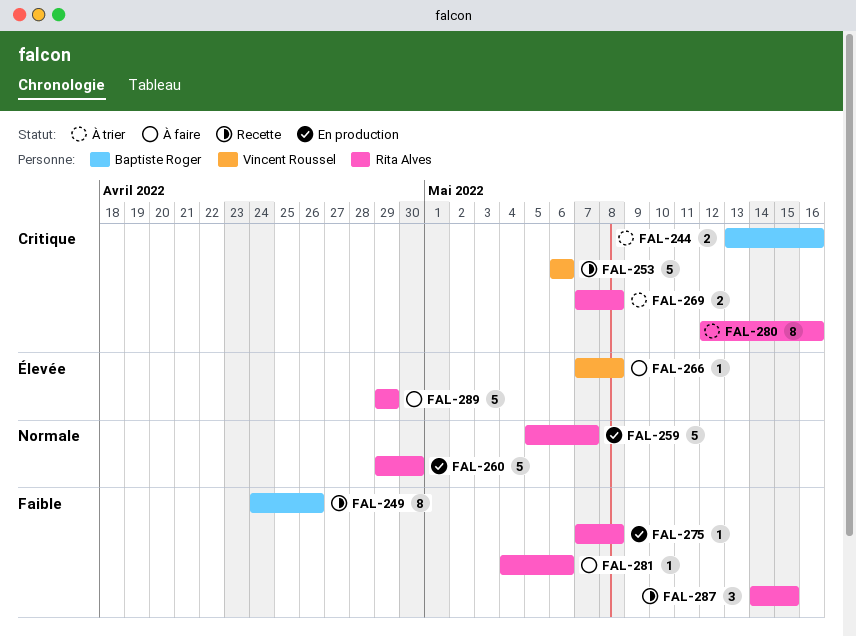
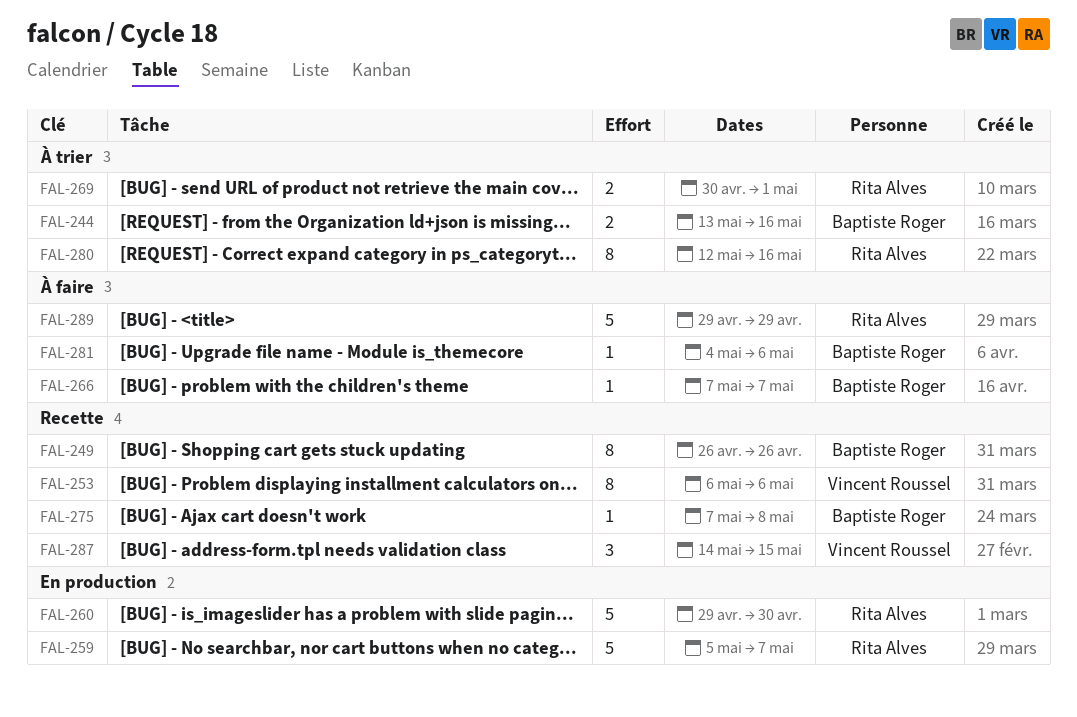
FAL-249, start: Apr 24 -> Apr 26
FAL-253, estimate: 5 -> 8
FAL-266, owner: Vincent Roussel -> Baptiste Roger
FAL-266, due: May 8 -> May 7
FAL-269, start: May 7 -> Apr 30
FAL-269, due: May 8 -> May 1
FAL-275, status: En production -> Recette
FAL-275, owner: Rita Alves -> Baptiste Roger
FAL-281, owner: Rita Alves -> Baptiste Roger
FAL-287, owner: Rita Alves -> Vincent Roussel

